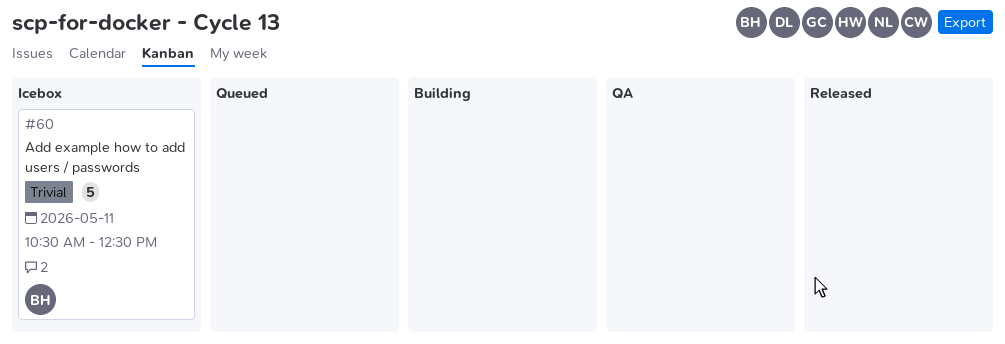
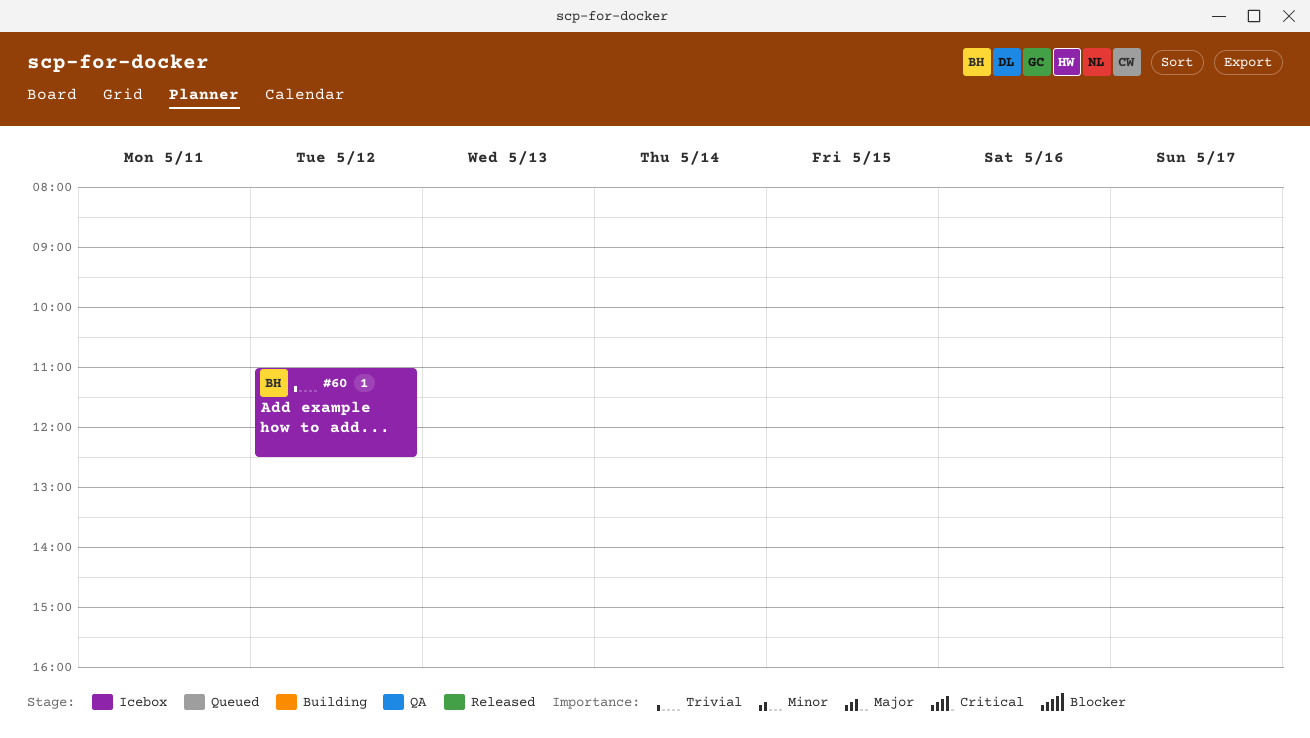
#60, estimate: 5 -> 1
#60, day: May 11 -> May 12
#60, begins: 10:30 -> 11:00

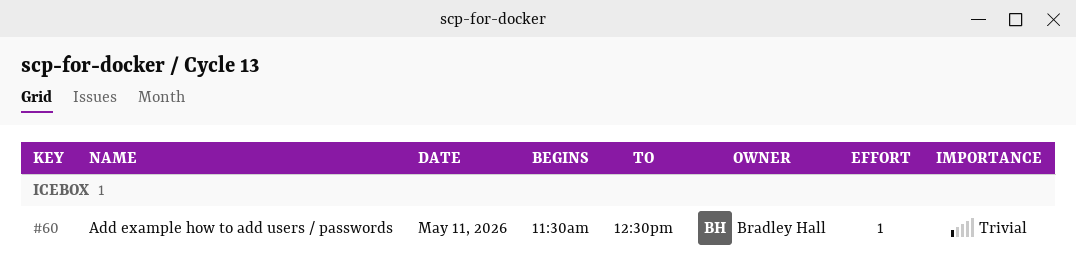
#60, day: May 12 -> May 11
#60, begins: 11:00 -> 11:30

